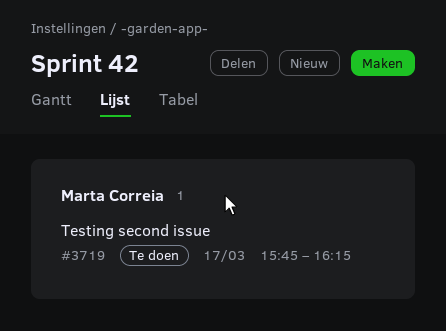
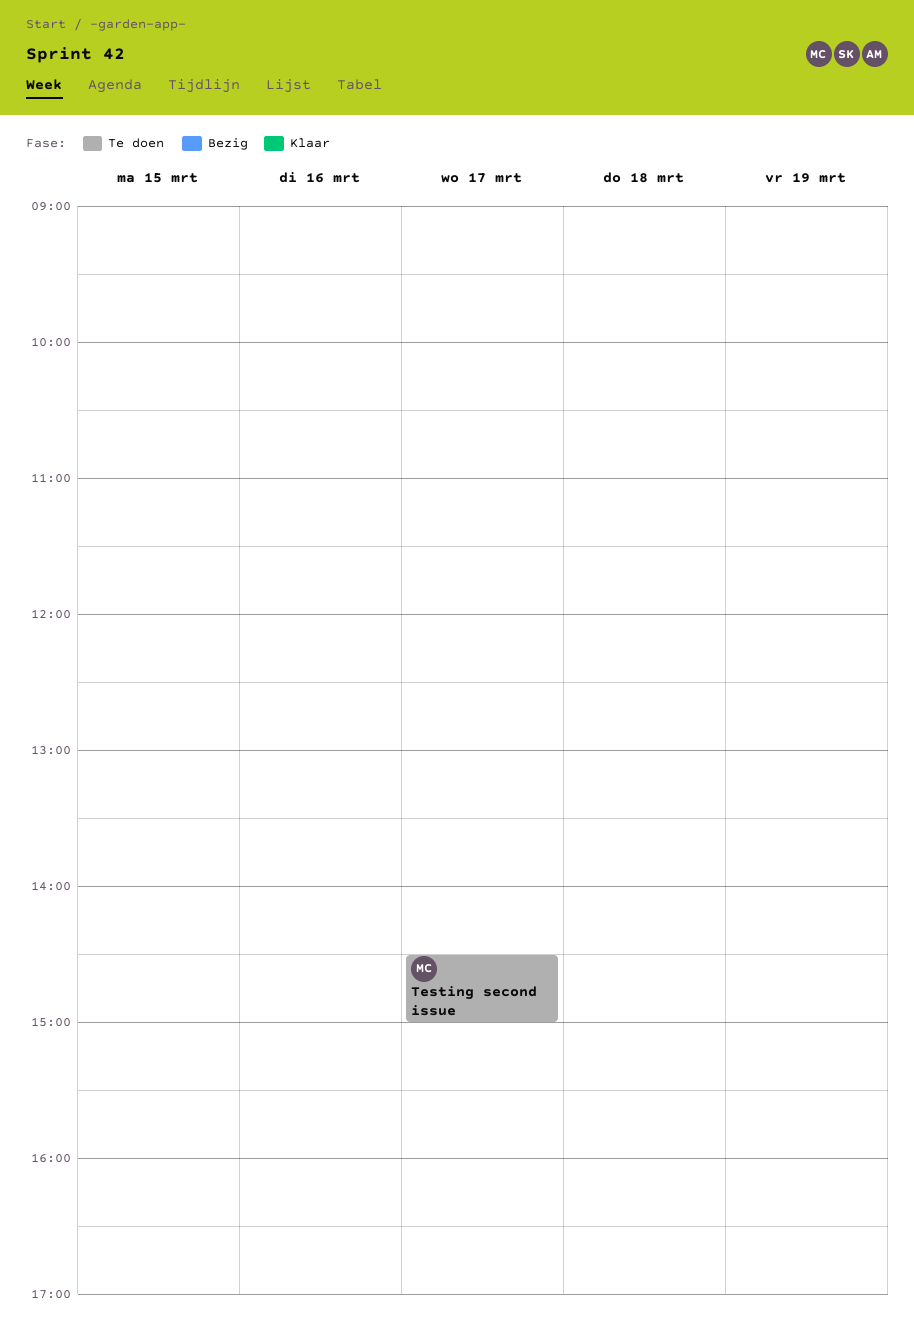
Testing second issue, begins: 15:45 -> 14:30
Testing second issue, ends: 16:15 -> 15:00

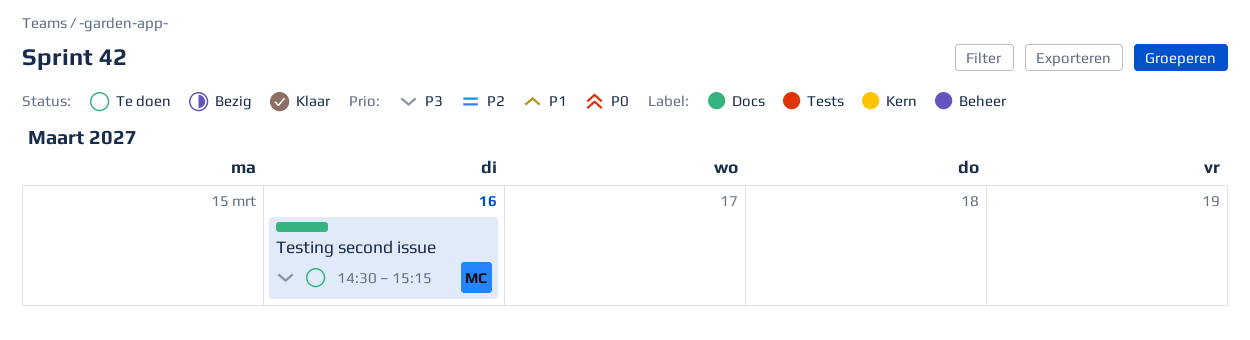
Testing second issue, day: Mar 17 -> Mar 16
Testing second issue, ends: 15:00 -> 15:15

